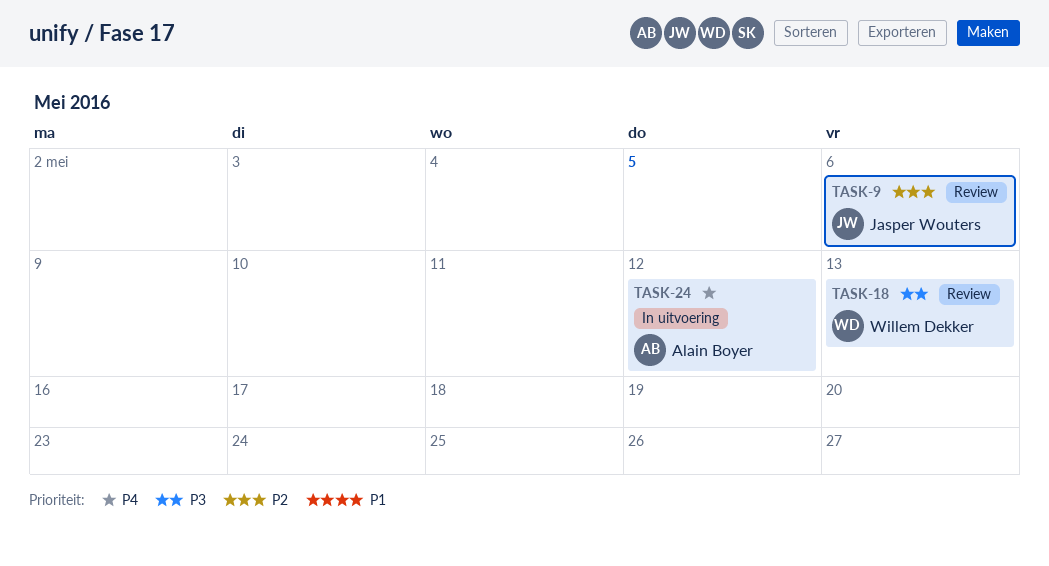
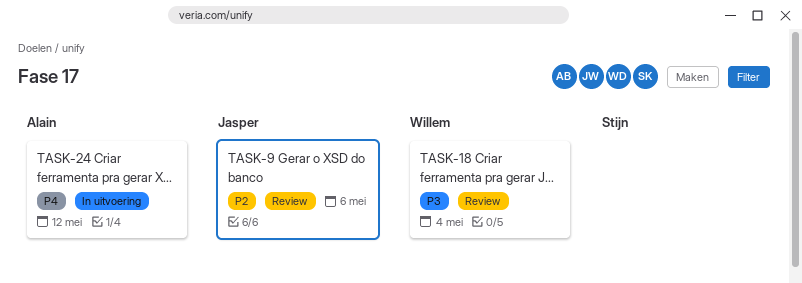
TASK-18, due: May 13 -> May 4

